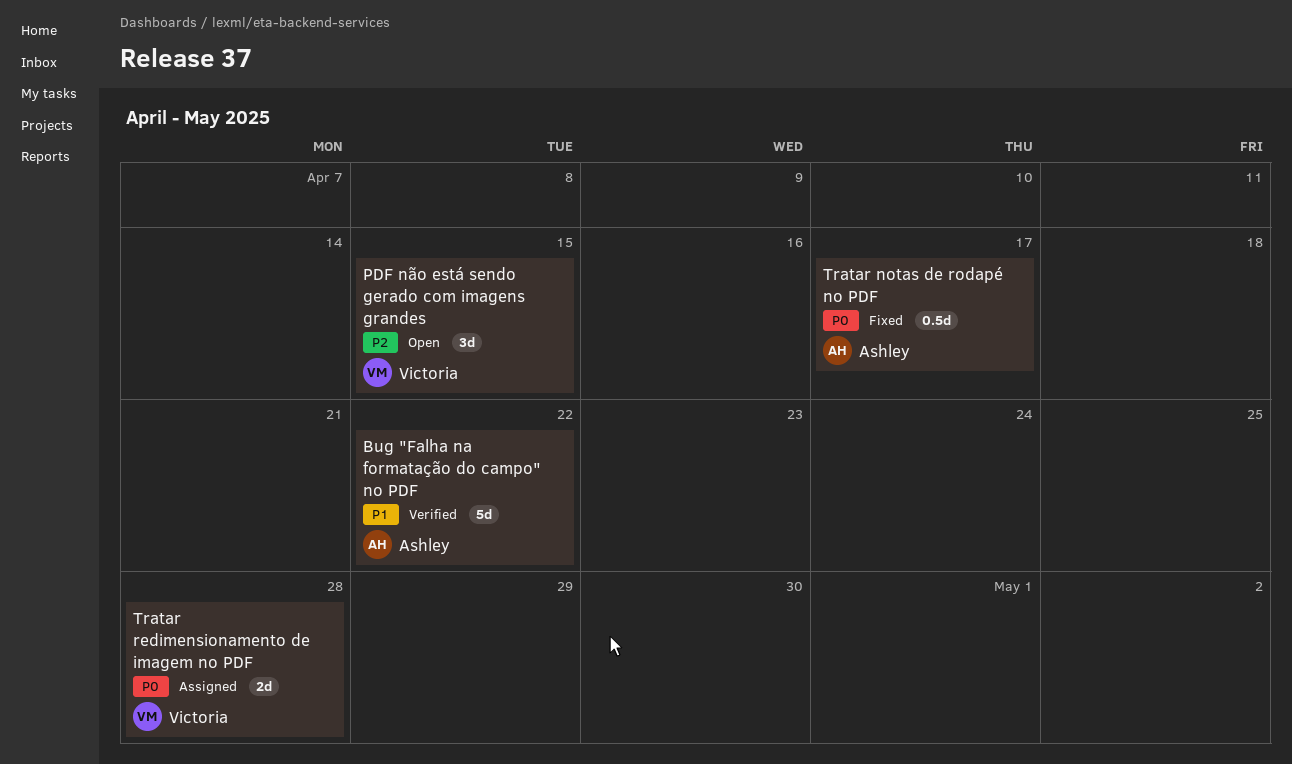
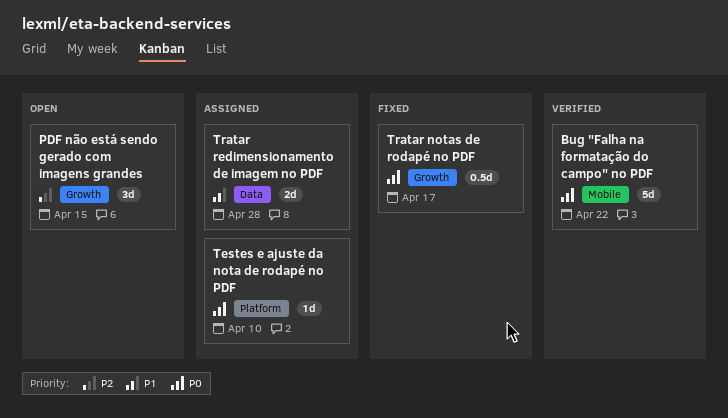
Bug "Falha na formatação do campo" no PDF, priority: P1 -> P0
Testes e ajuste da nota de rodapé no PDF: none -> present
Tratar redimensionamento de imagem no PDF, priority: P0 -> P1

